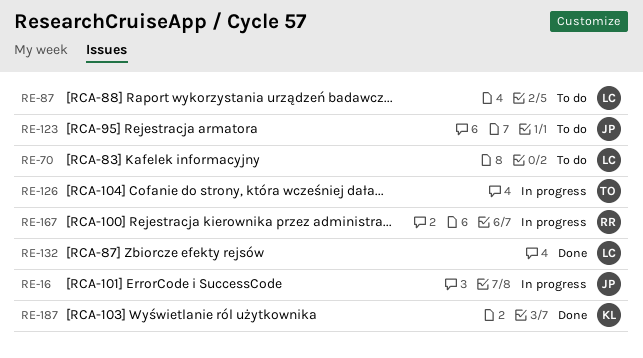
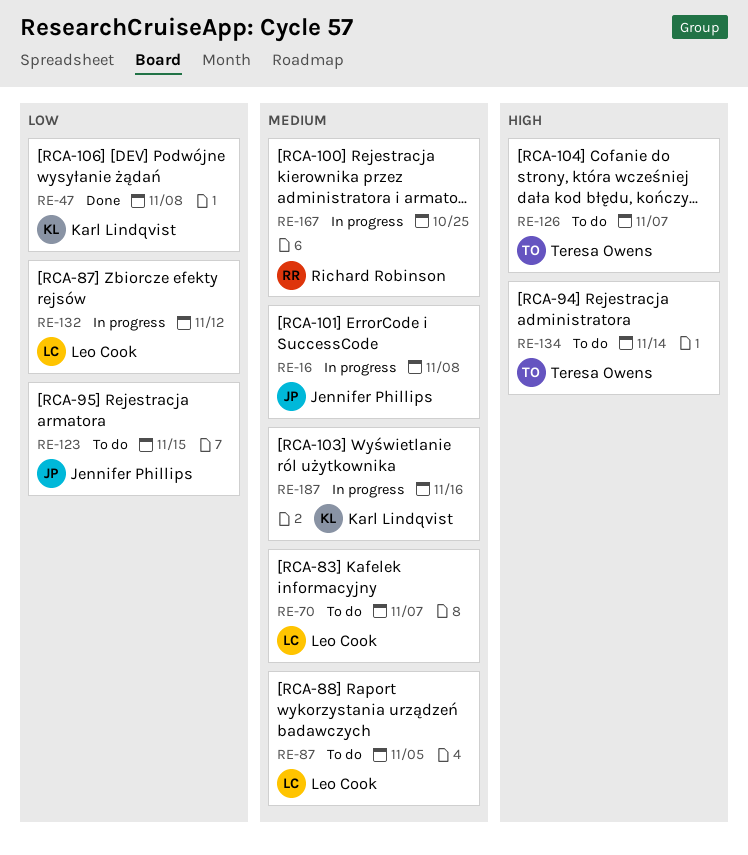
RE-47: none -> present
RE-126, status: In progress -> To do
RE-132, status: Done -> In progress
RE-134: none -> present
RE-187, status: Done -> In progress

